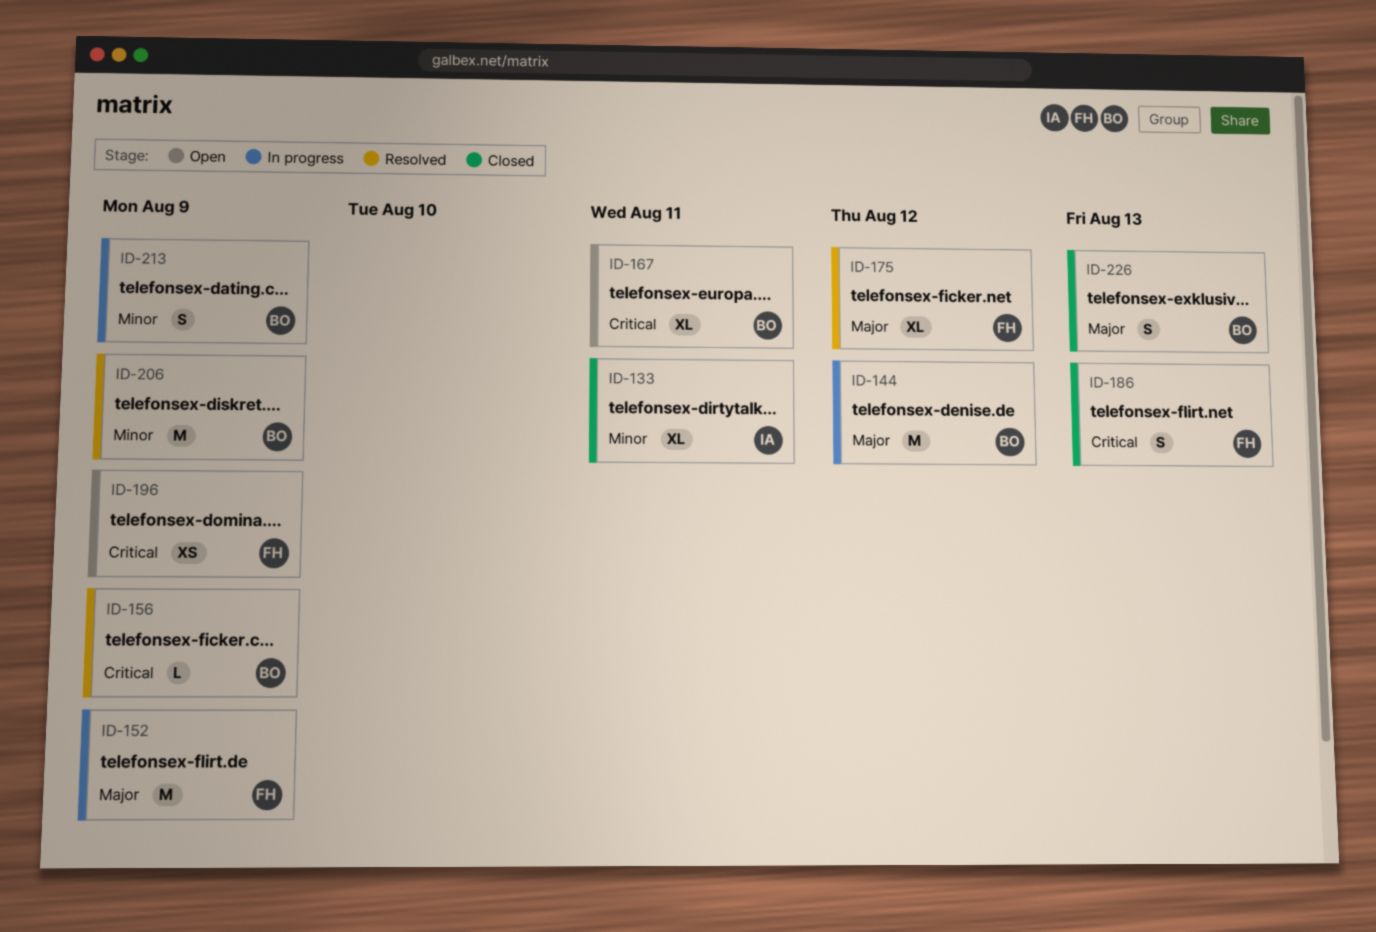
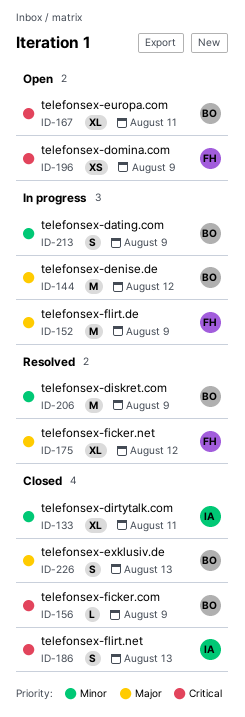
ID-156, status: Resolved -> Closed
ID-186, owner: FH -> IA

